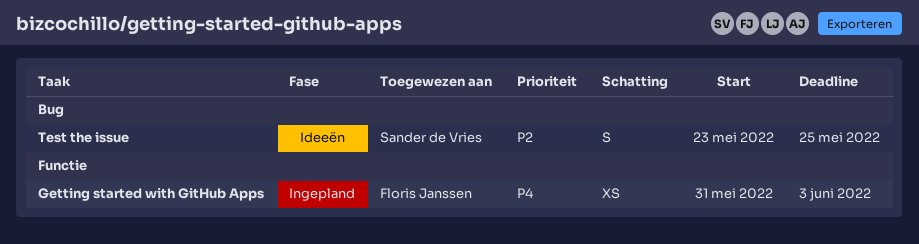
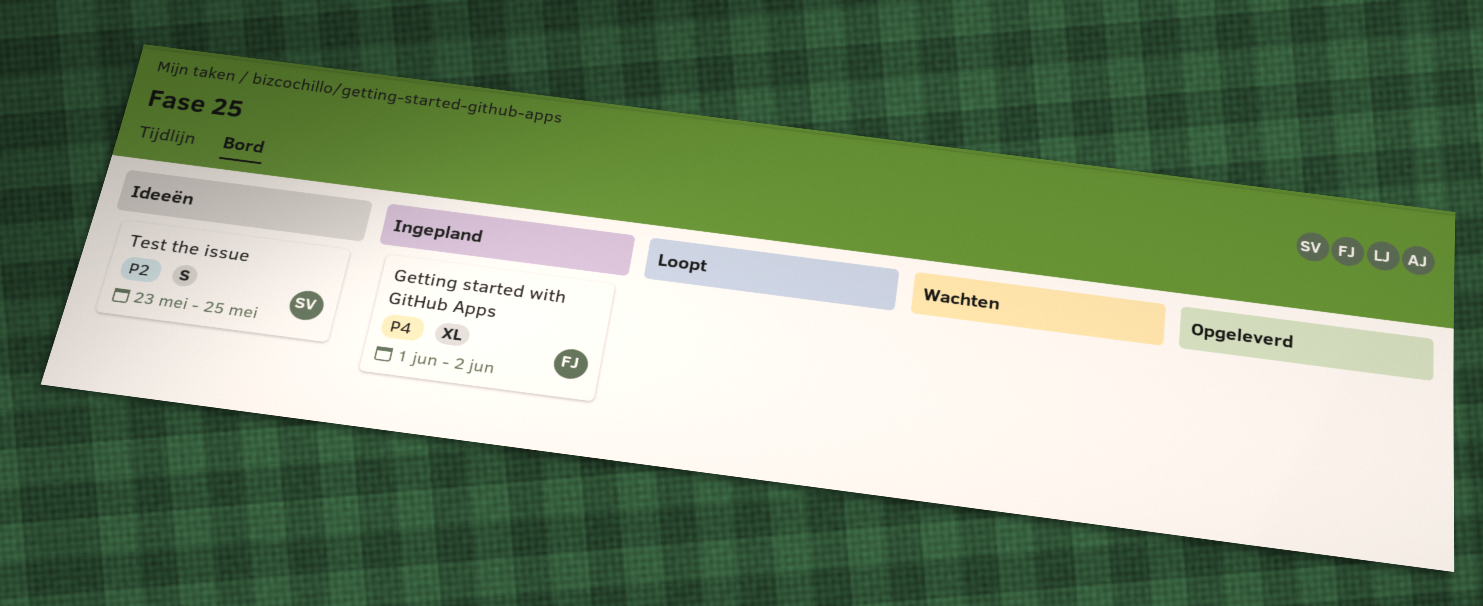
Getting started with GitHub Apps, estimate: XS -> XL
Getting started with GitHub Apps, start: May 31 -> Jun 1
Getting started with GitHub Apps, due: Jun 3 -> Jun 2

